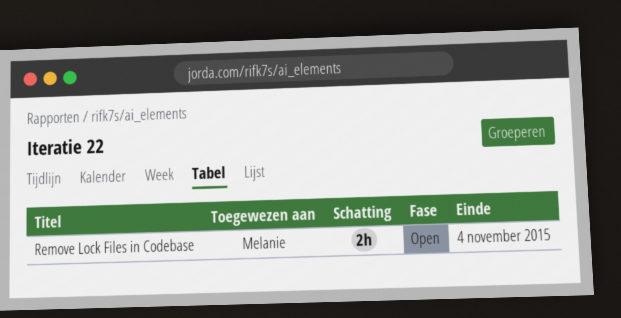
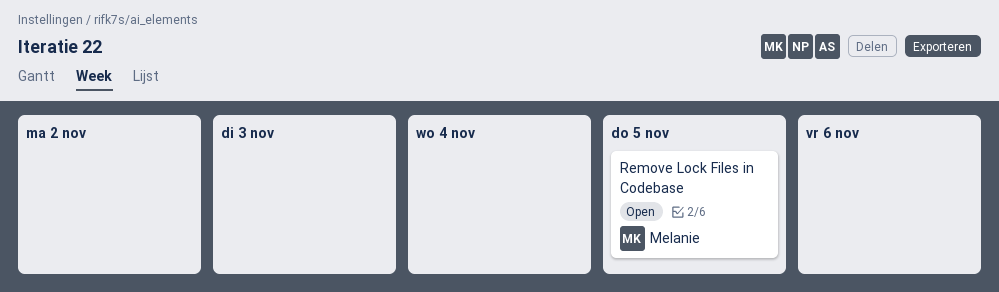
Remove Lock Files in Codebase, due: Nov 4 -> Nov 5

